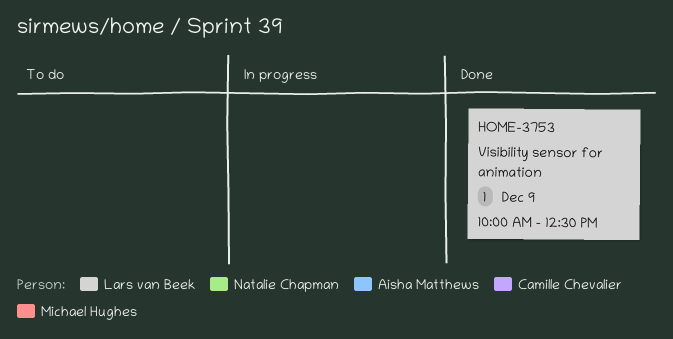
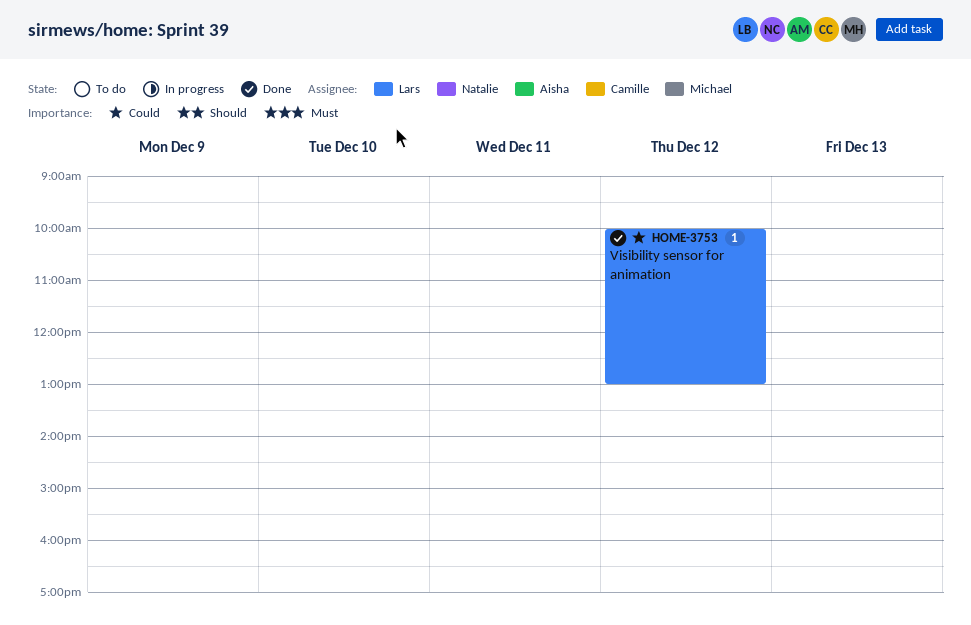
HOME-3753, day: Dec 9 -> Dec 12
HOME-3753, ends: 12:30 -> 13:00

